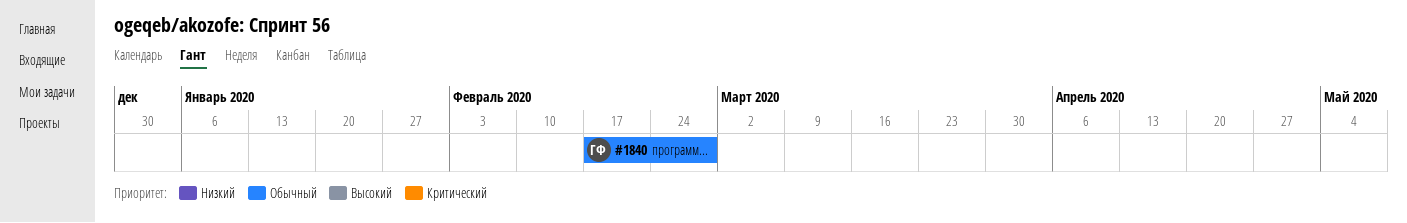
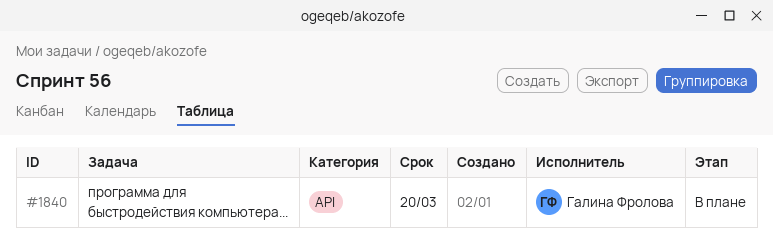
#1840, due: Feb 28 -> Mar 20

